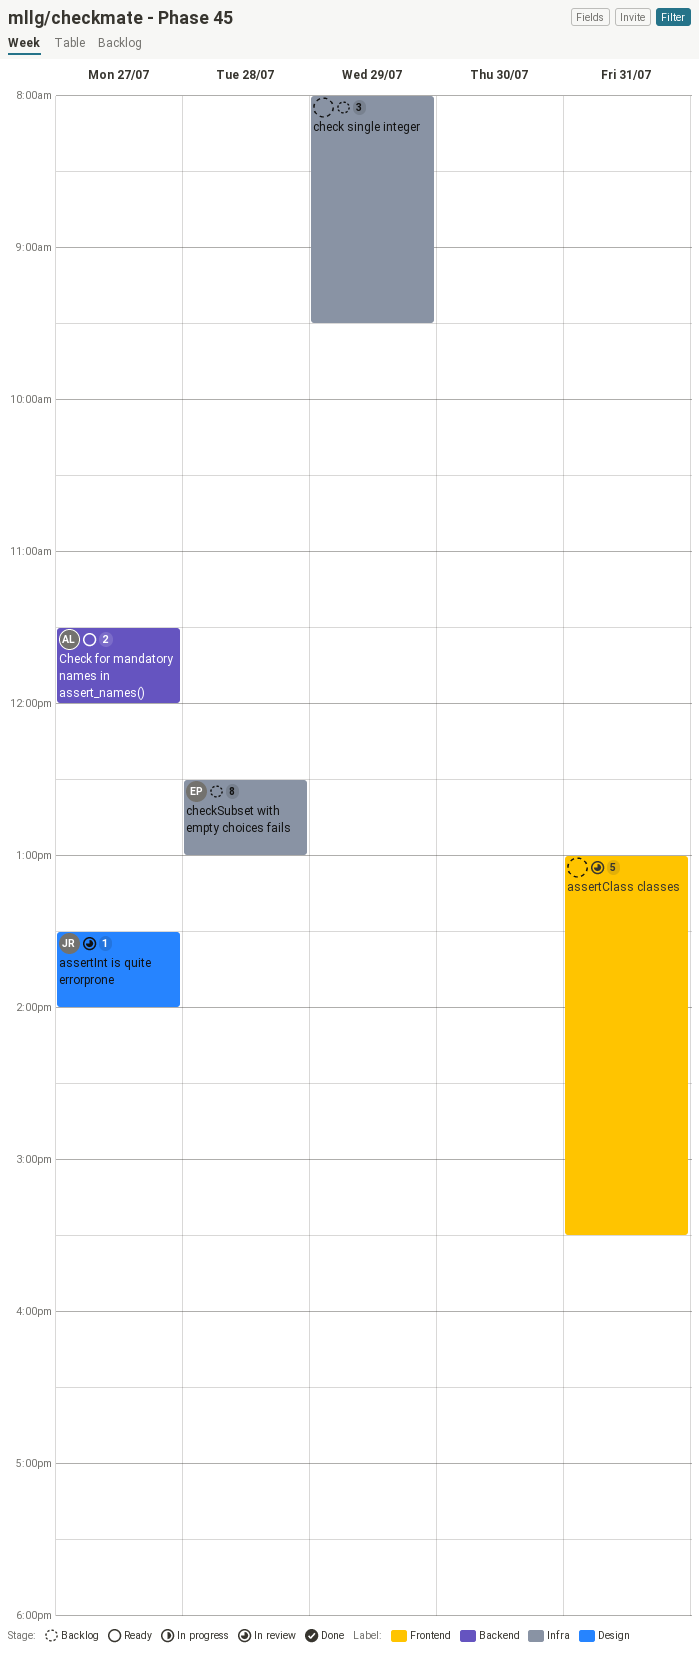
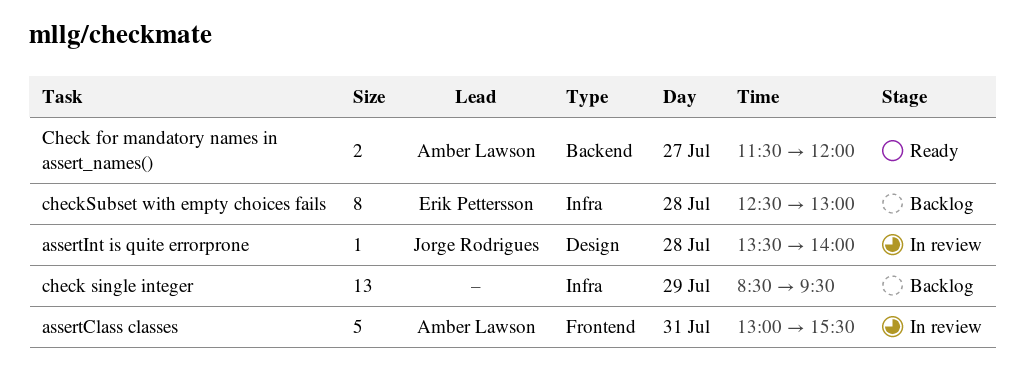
assertClass classes, owner: none -> Amber Lawson
assertInt is quite errorprone, day: Jul 27 -> Jul 28
check single integer, estimate: 3 -> 13
check single integer, begins: 08:00 -> 08:30

